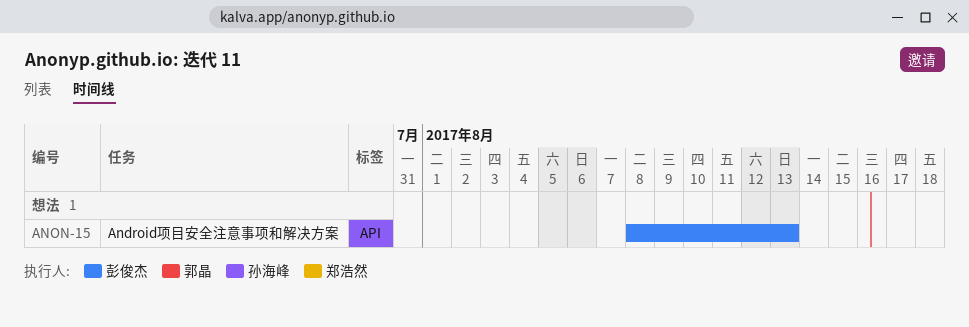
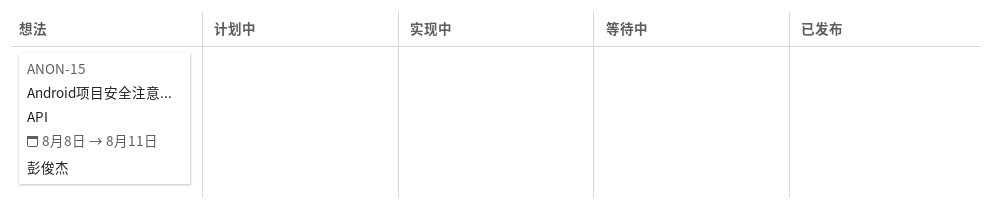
ANON-15, due: Aug 13 -> Aug 11

